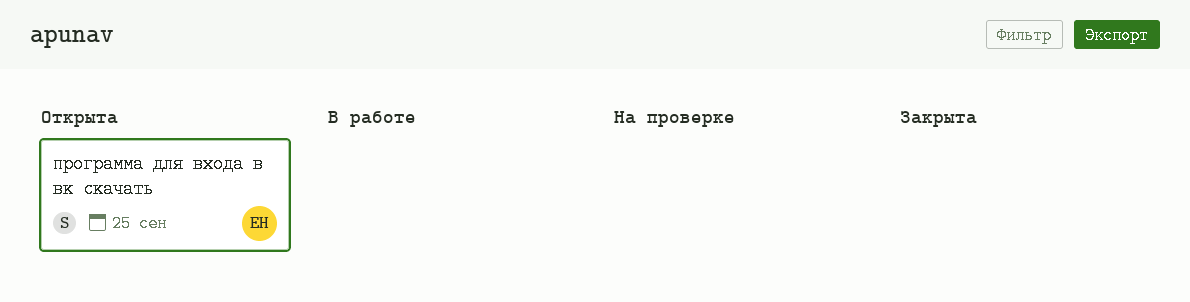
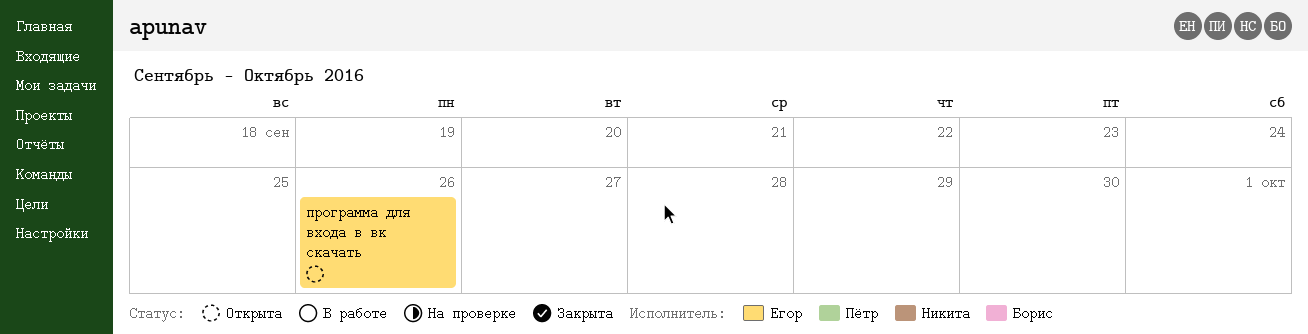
программа для входа в вк скачать, due: Sep 25 -> Sep 26

